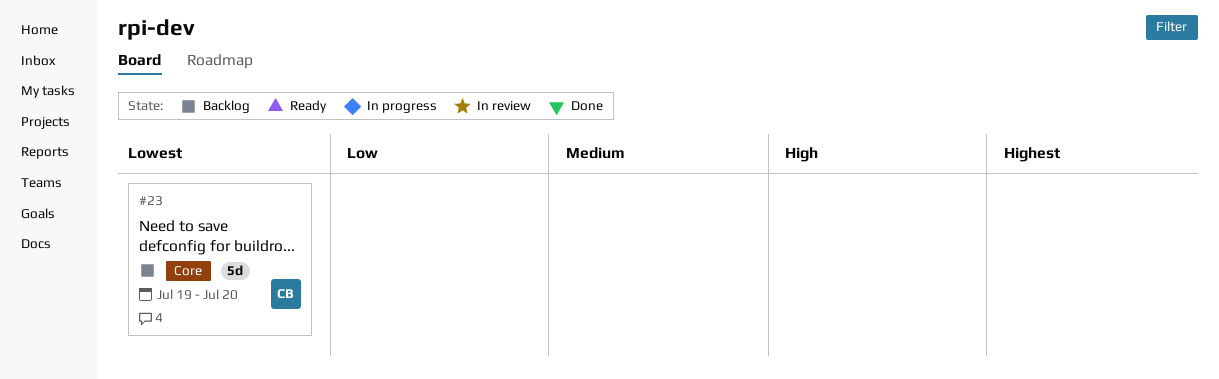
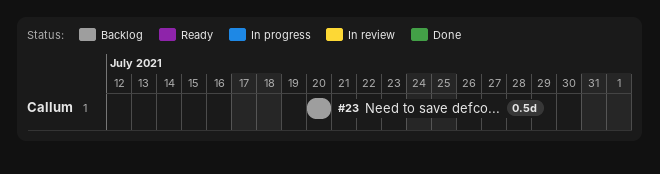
#23, estimate: 5d -> 0.5d
#23, start: Jul 19 -> Jul 20

